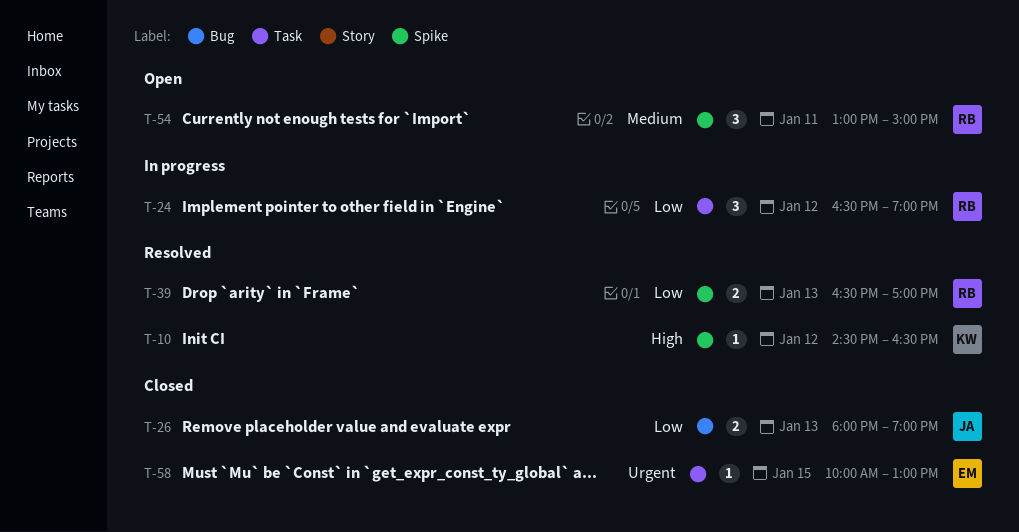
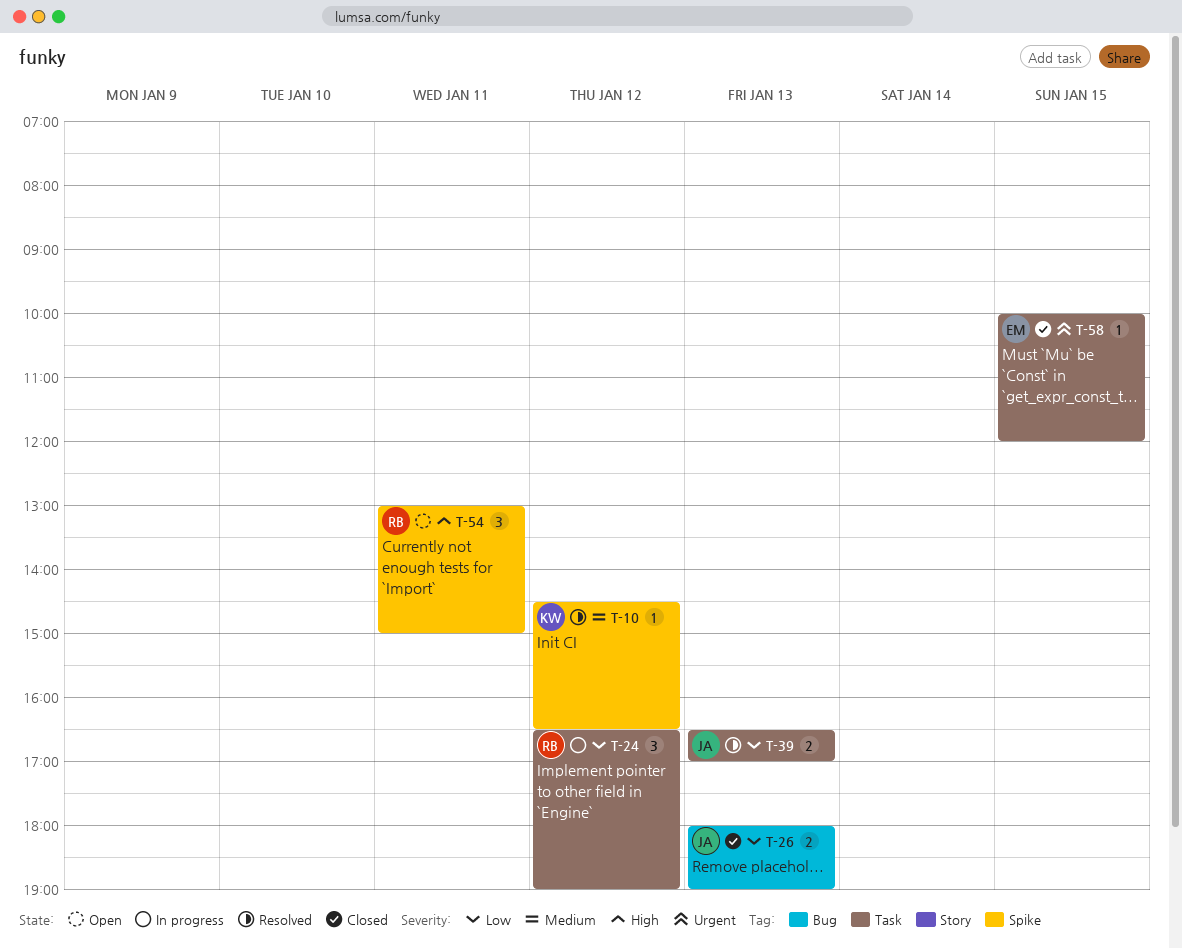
T-10, priority: High -> Medium
T-39, owner: RB -> JA
T-39, label: Spike -> Task
T-54, priority: Medium -> High
T-58, ends: 13:00 -> 12:00

